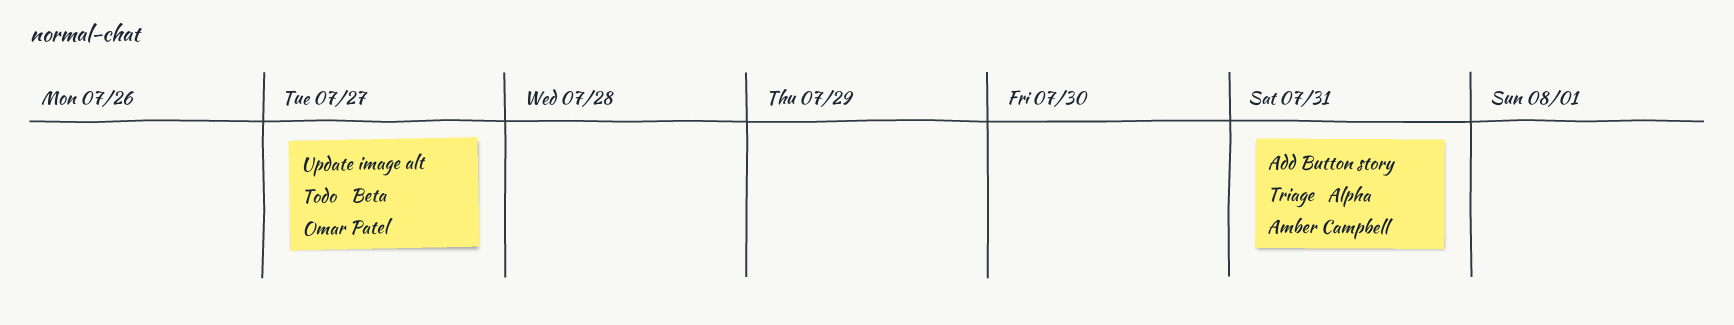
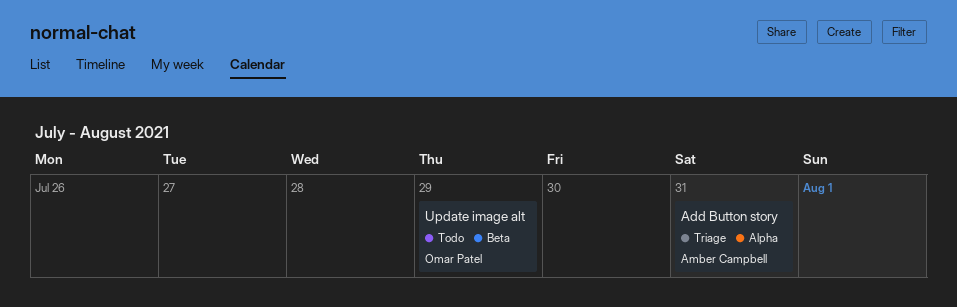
Update image alt, due: Jul 27 -> Jul 29

